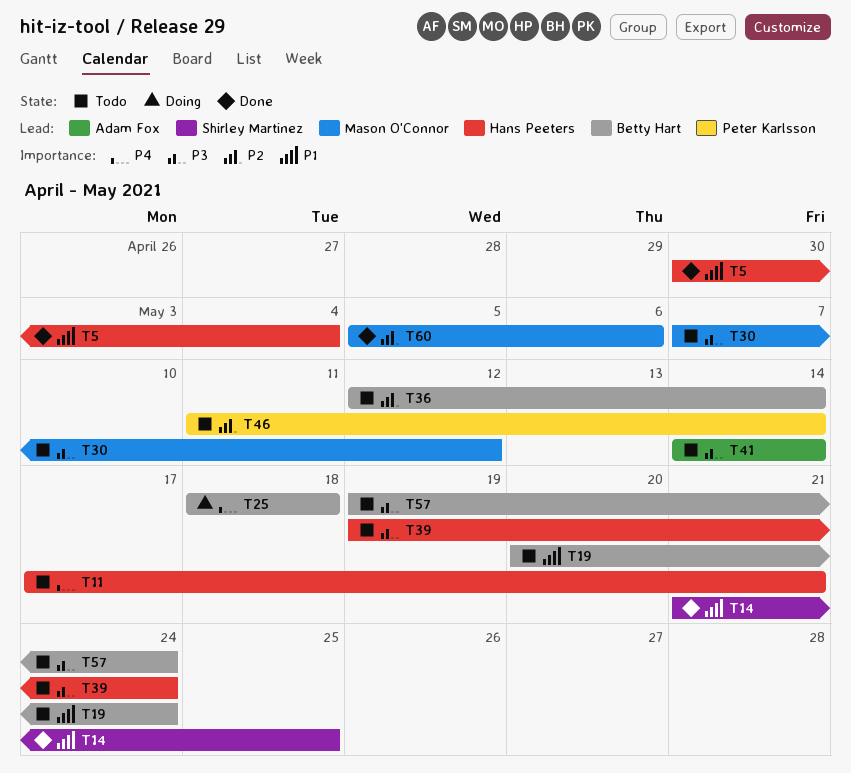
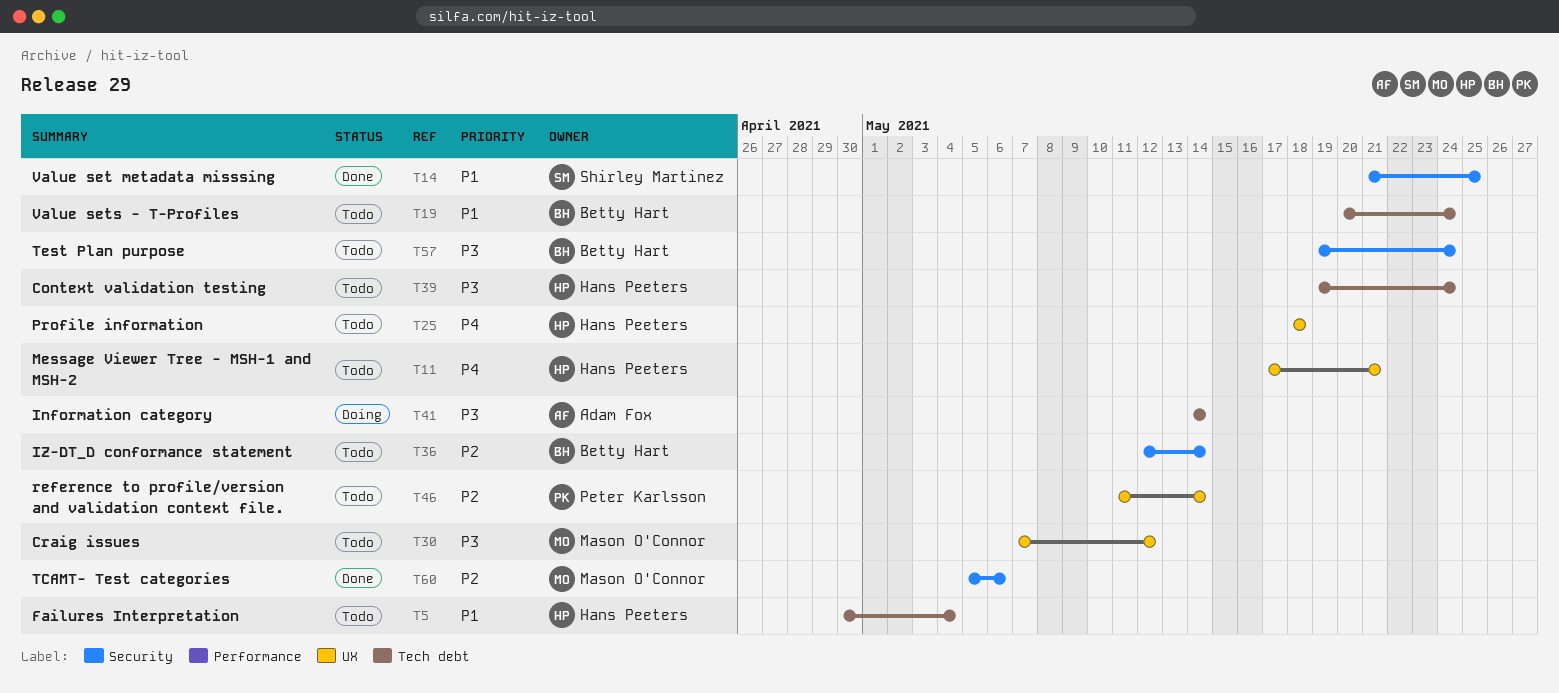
T5, status: Done -> Todo
T25, status: Doing -> Todo
T25, owner: Betty Hart -> Hans Peeters
T41, status: Todo -> Doing

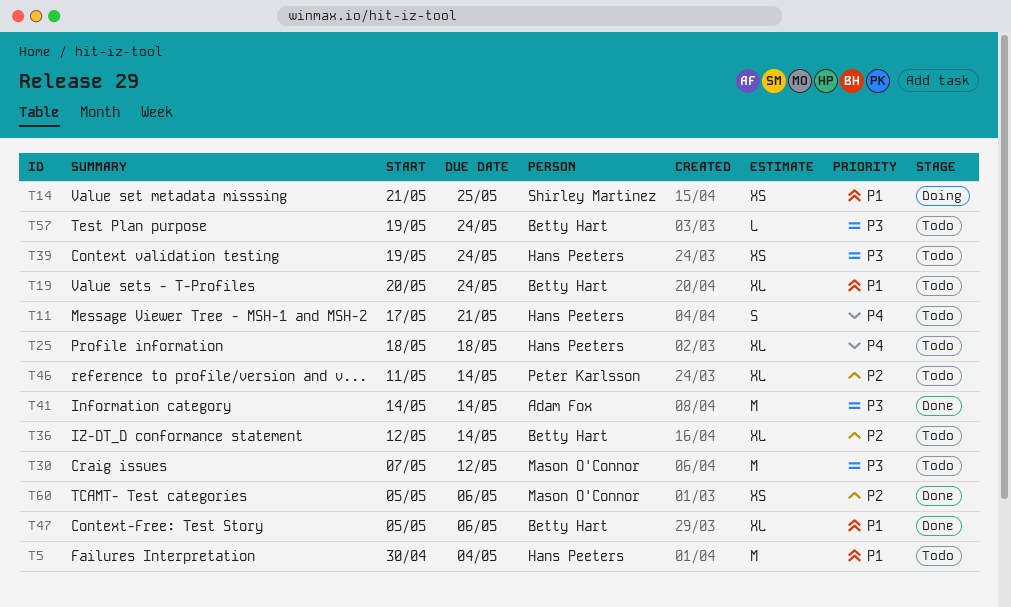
T14, status: Done -> Doing
T41, status: Doing -> Done
T47: none -> present

